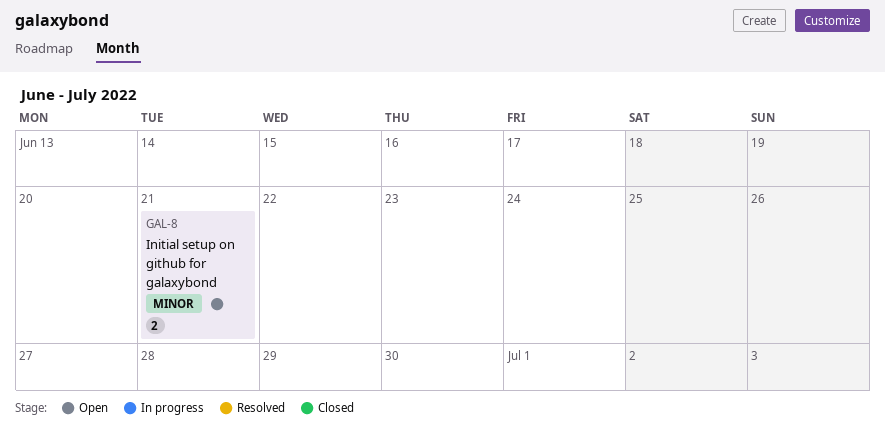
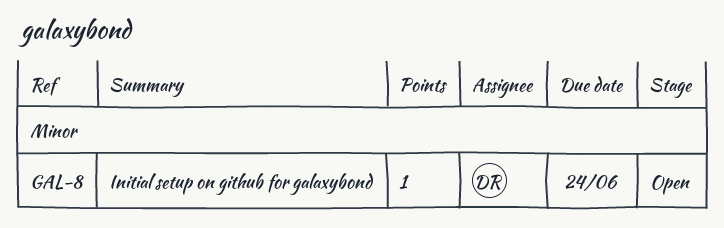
GAL-8, estimate: 2 -> 1
GAL-8, due: Jun 21 -> Jun 24

